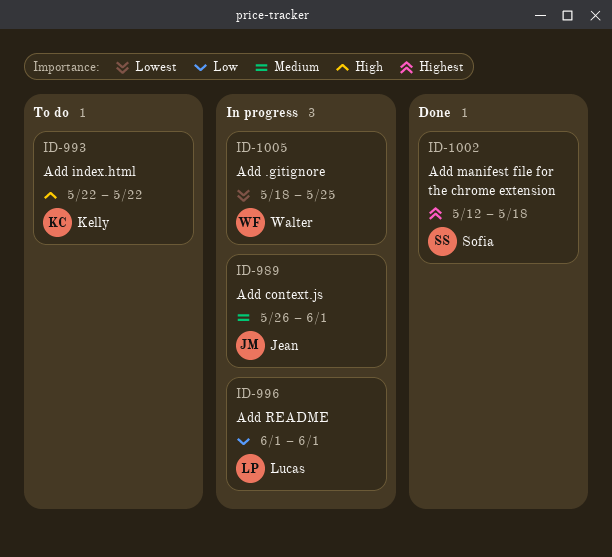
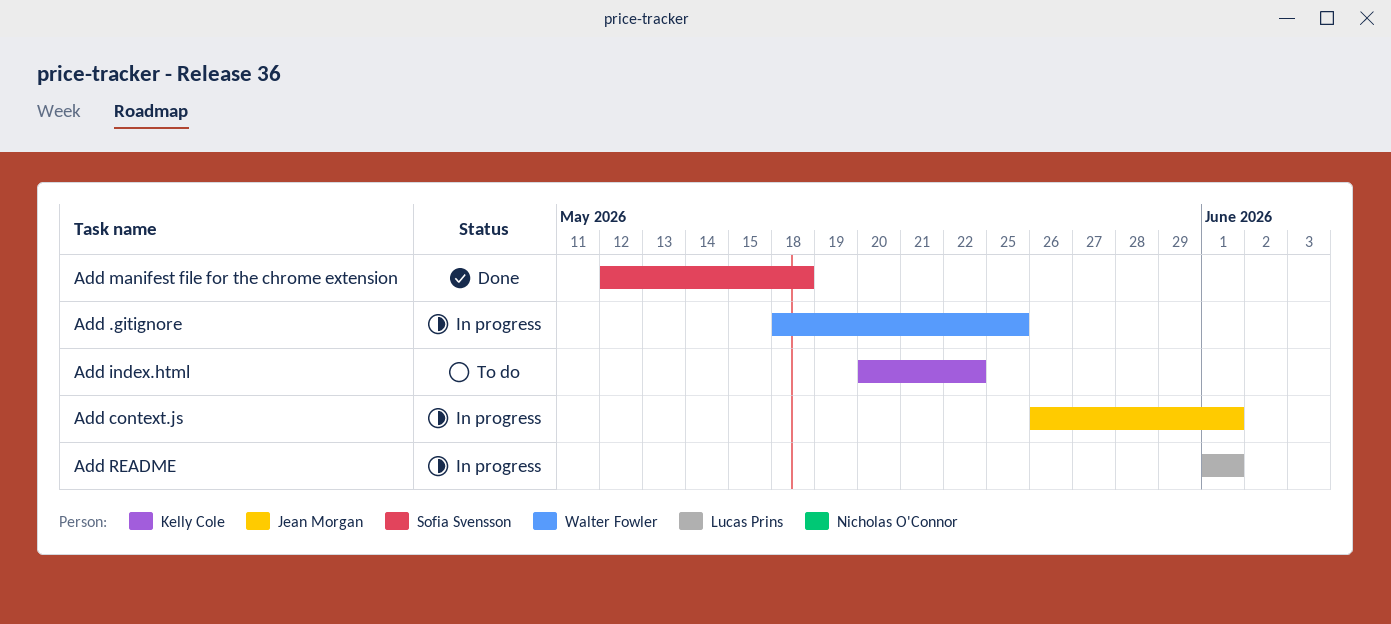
Add index.html, start: May 22 -> May 20

